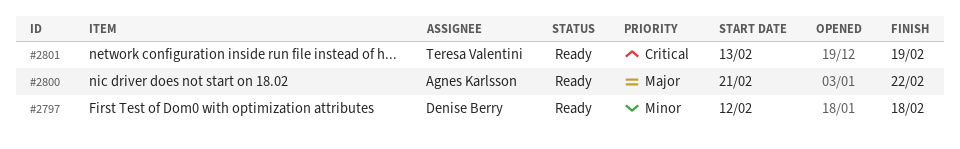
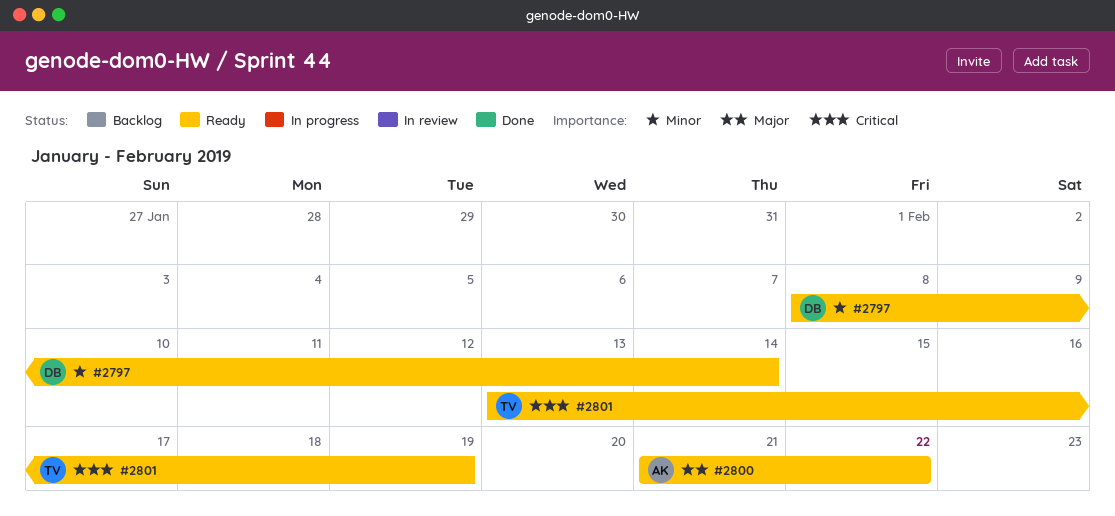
#2797, start: Feb 12 -> Feb 8
#2797, due: Feb 18 -> Feb 14

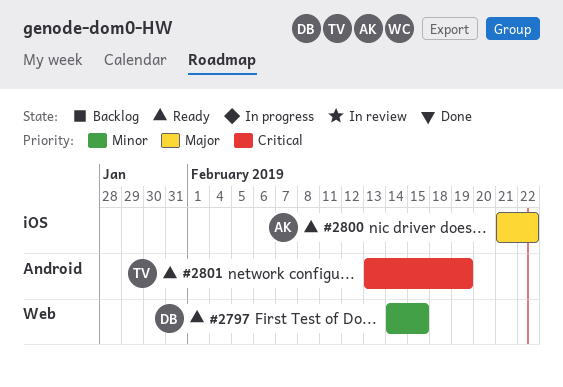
#2797, start: Feb 8 -> Feb 14
#2797, due: Feb 14 -> Feb 15

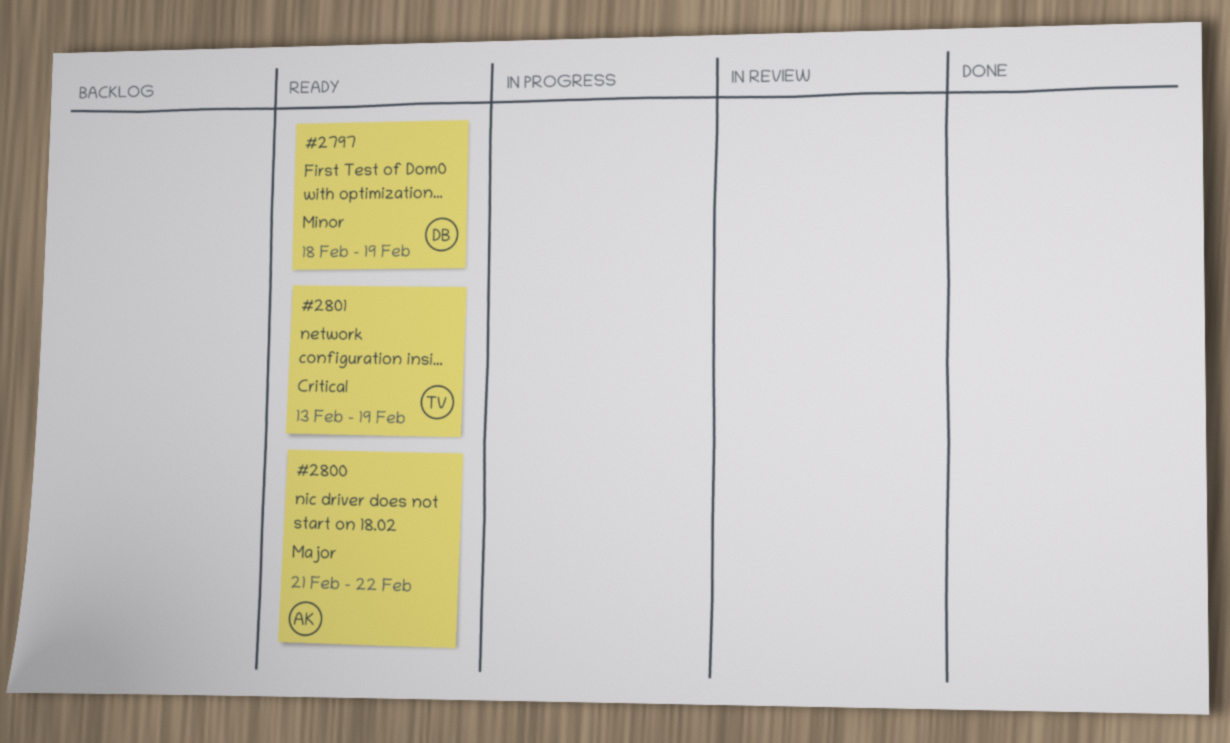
#2797, start: Feb 14 -> Feb 18
#2797, due: Feb 15 -> Feb 19

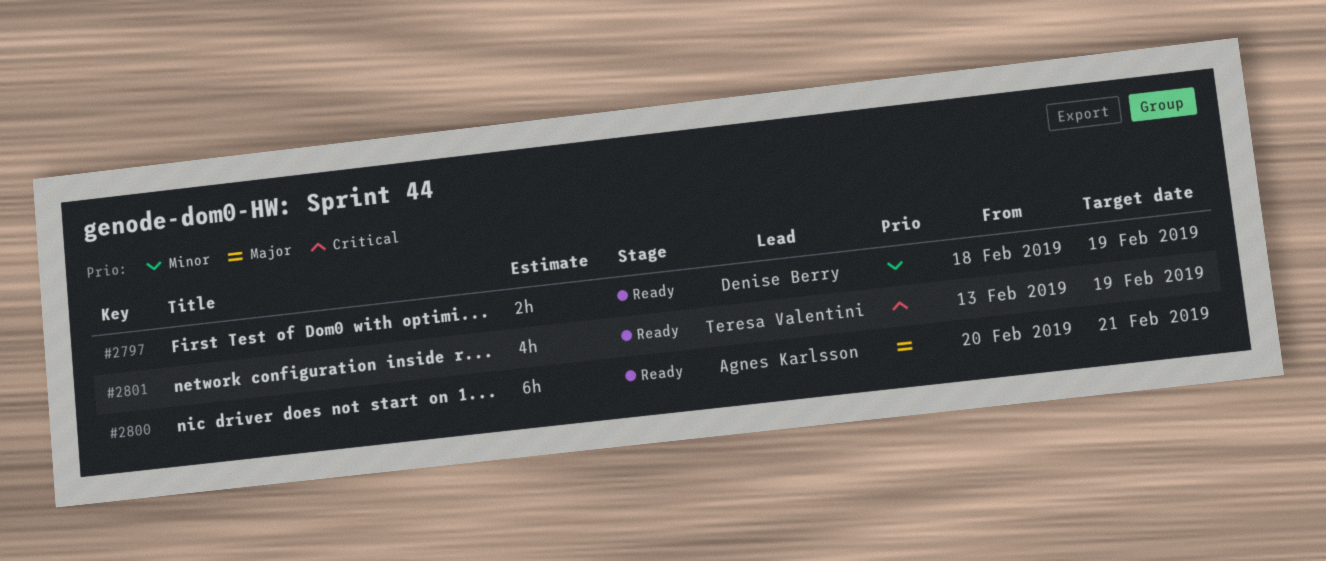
#2800, start: Feb 21 -> Feb 20
#2800, due: Feb 22 -> Feb 21

